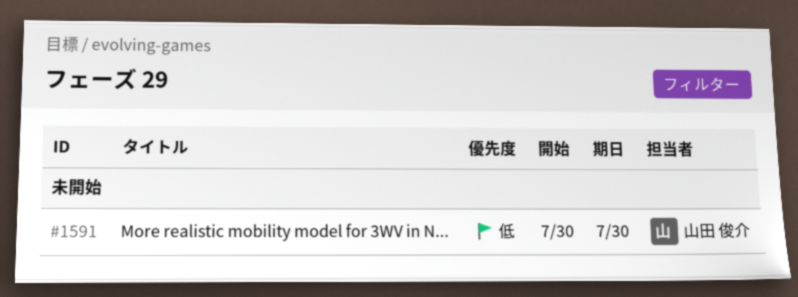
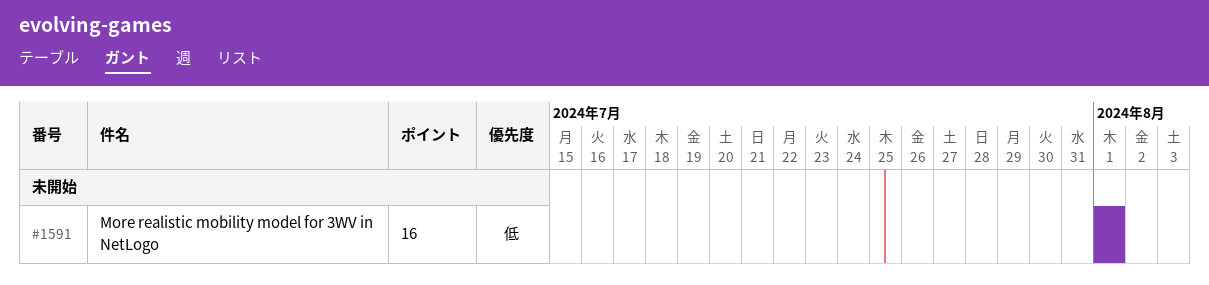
#1591, start: Jul 30 -> Aug 1
#1591, due: Jul 30 -> Aug 1

